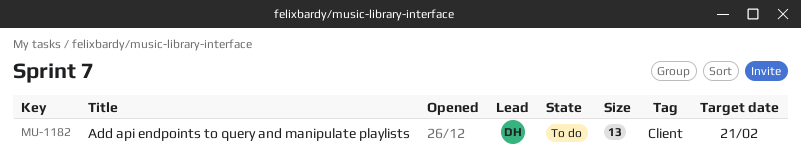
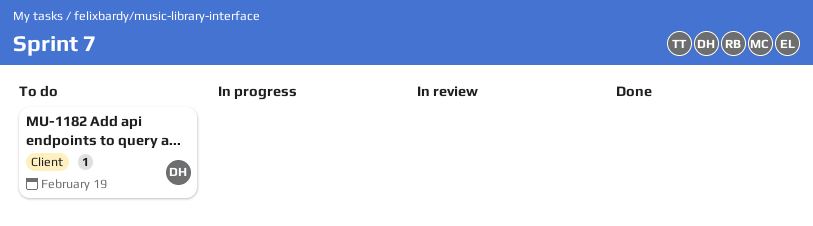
MU-1182, estimate: 13 -> 1
MU-1182, due: Feb 21 -> Feb 19

